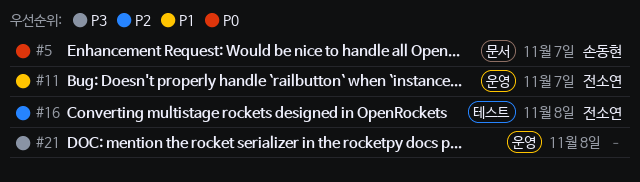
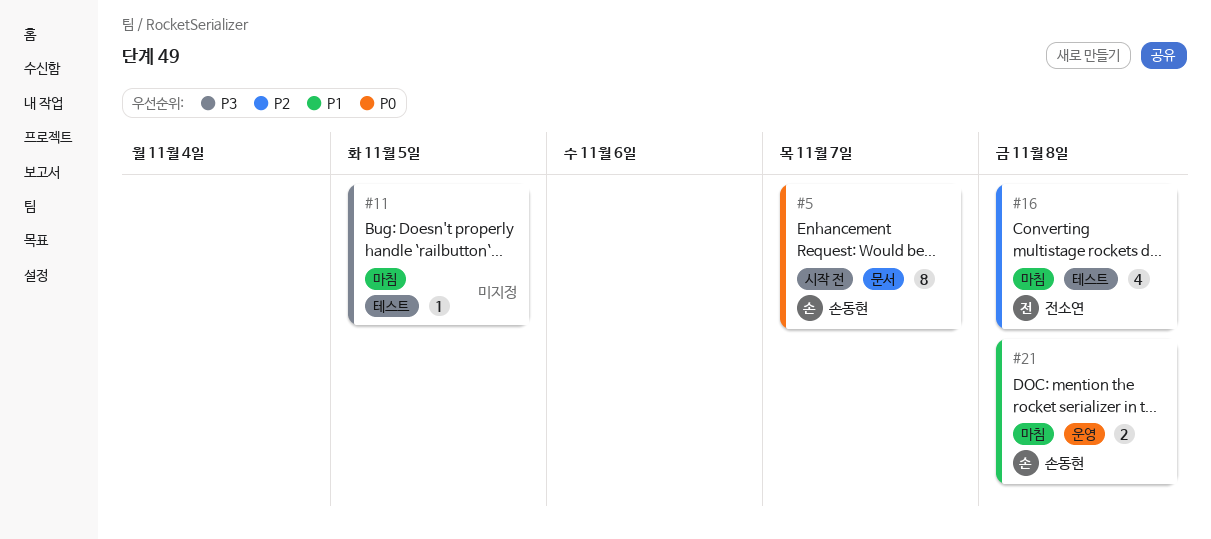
#11, owner: 전소연 -> none
#11, priority: P1 -> P3
#11, label: 운영 -> 테스트
#11, due: Nov 7 -> Nov 5
#21, owner: none -> 손동현
#21, priority: P3 -> P1

